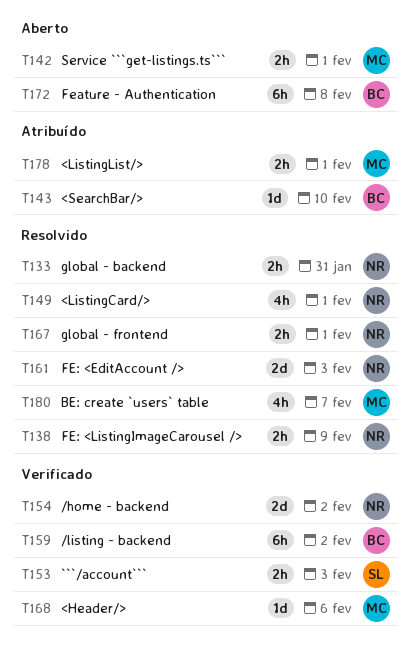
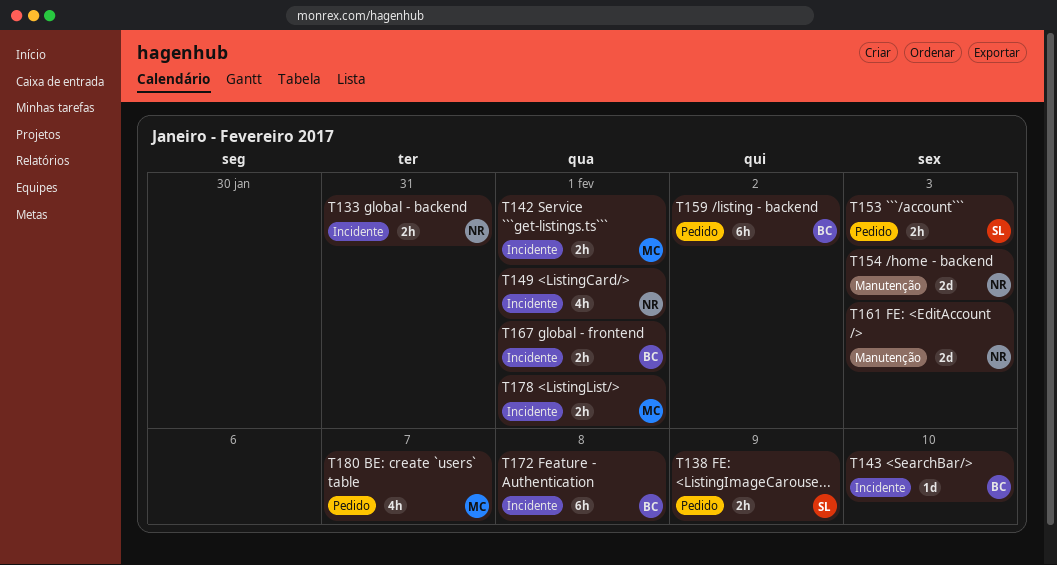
T138, owner: NR -> SL
T154, due: Feb 2 -> Feb 3
T167, owner: NR -> BC
T168: present -> none

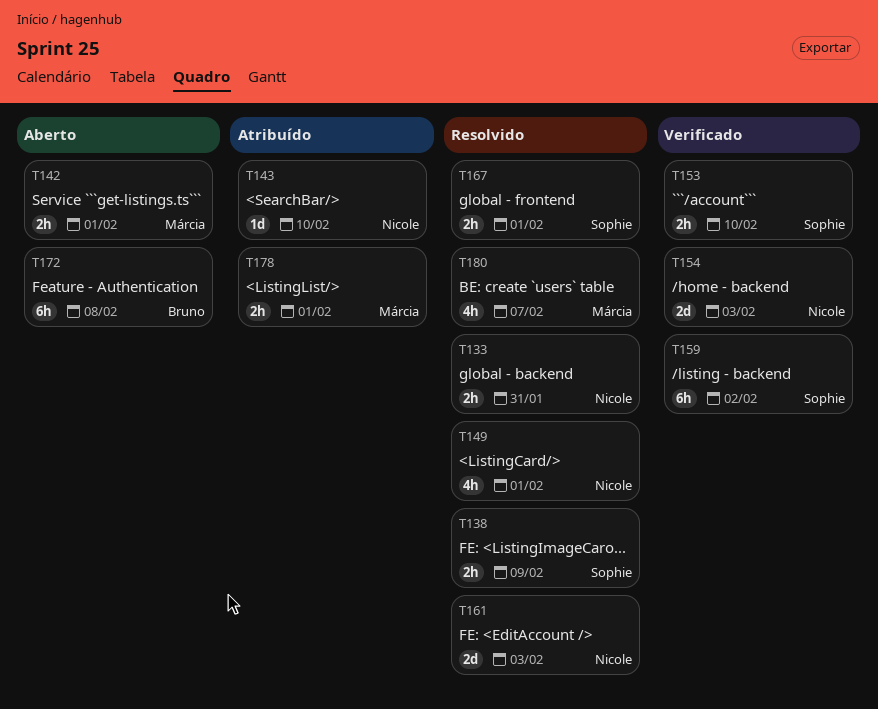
T143, owner: Bruno -> Nicole
T153, due: Feb 3 -> Feb 10
T159, owner: Bruno -> Sophie
T167, owner: Bruno -> Sophie

